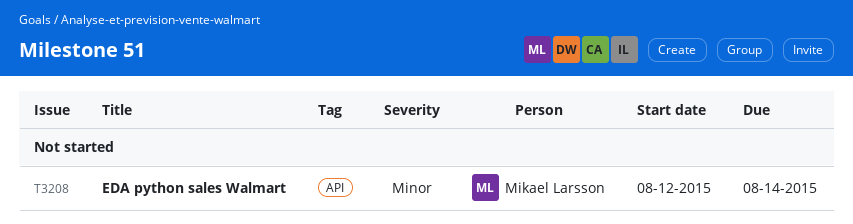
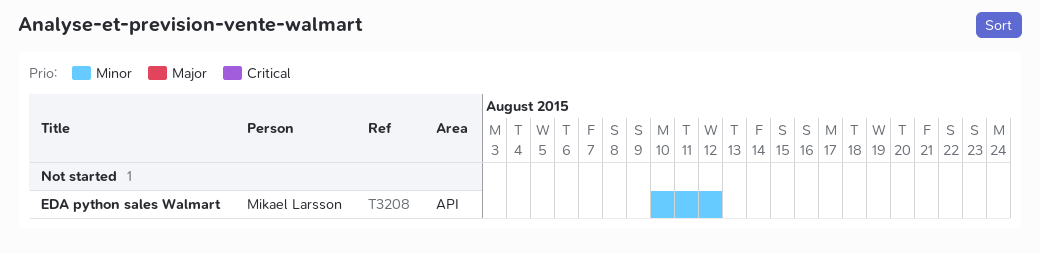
T3208, start: Aug 12 -> Aug 10
T3208, due: Aug 14 -> Aug 12

